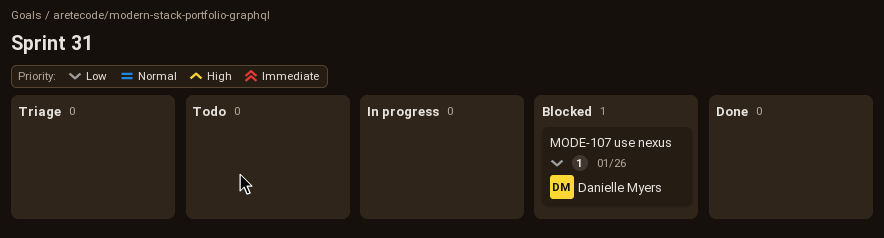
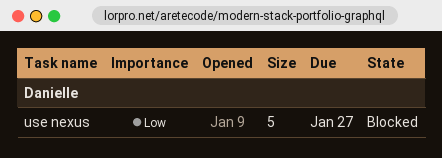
use nexus, estimate: 1 -> 5
use nexus, due: Jan 26 -> Jan 27

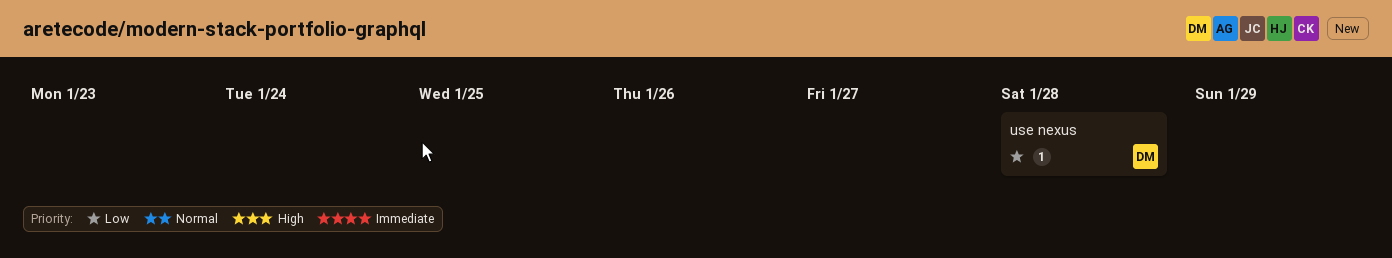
use nexus, estimate: 5 -> 1
use nexus, due: Jan 27 -> Jan 28

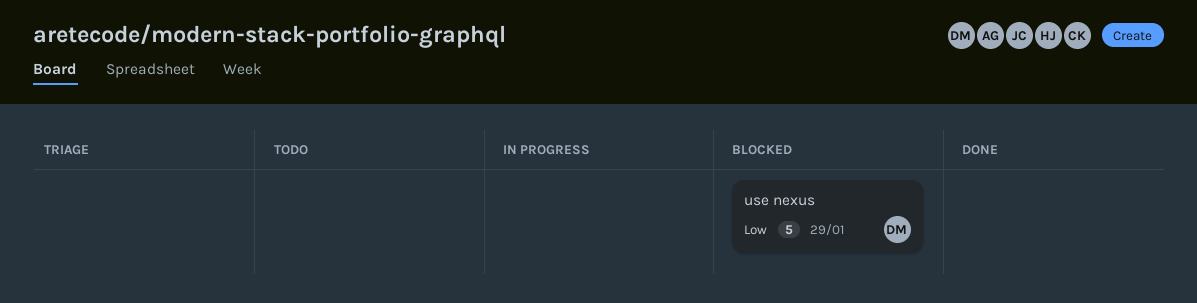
use nexus, estimate: 1 -> 5
use nexus, due: Jan 28 -> Jan 29

